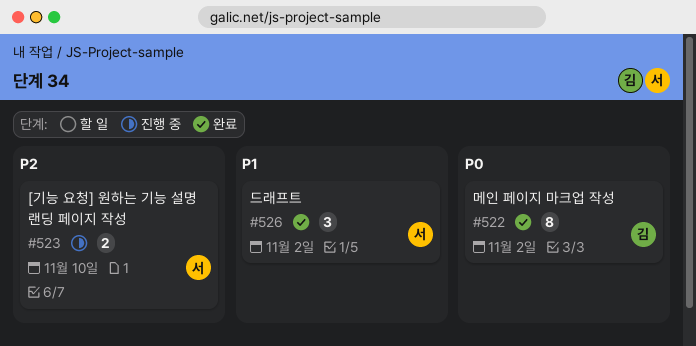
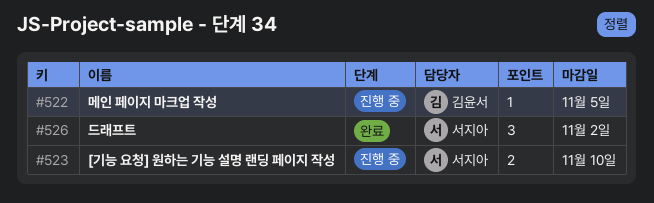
#522, status: 완료 -> 진행 중
#522, estimate: 8 -> 1
#522, due: Nov 2 -> Nov 5

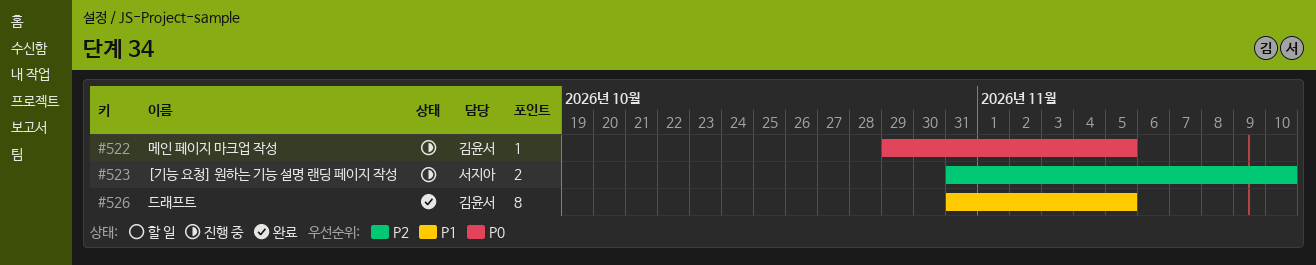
#526, owner: 서지아 -> 김윤서
#526, estimate: 3 -> 8
#526, due: Nov 2 -> Nov 5

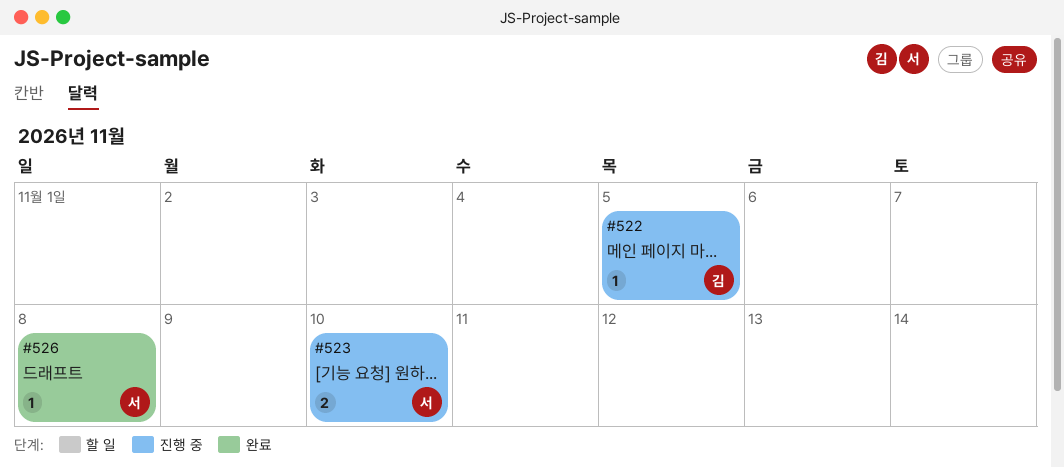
#526, owner: 김윤서 -> 서지아
#526, estimate: 8 -> 1
#526, due: Nov 5 -> Nov 8

